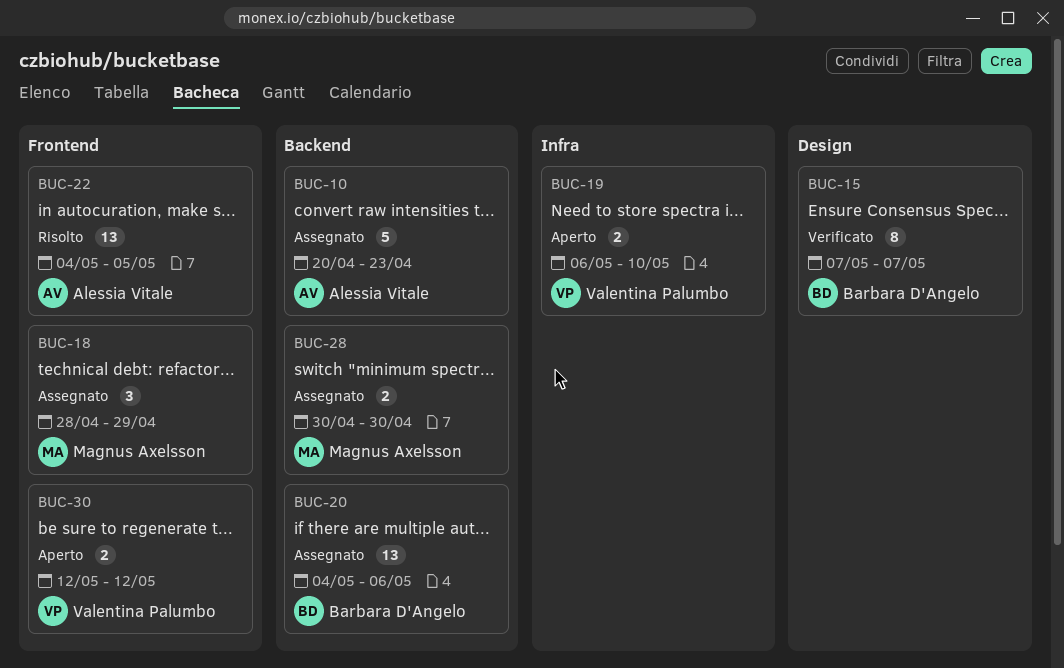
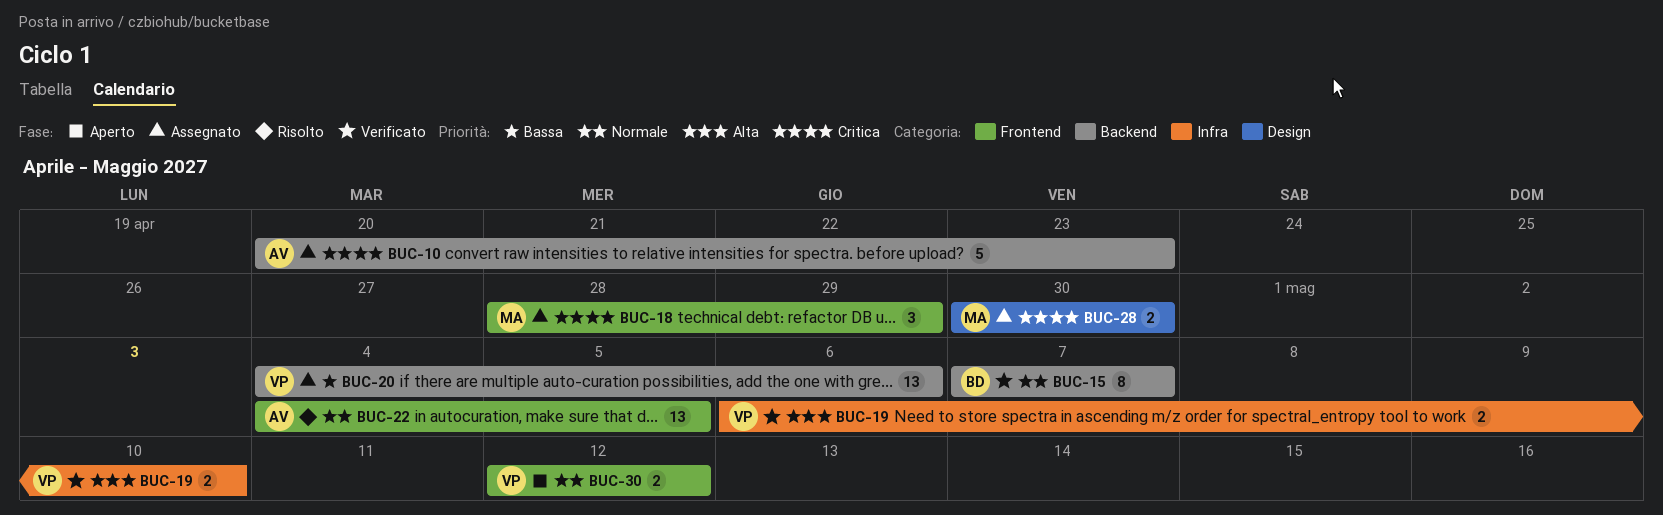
BUC-15, label: Design -> Backend
BUC-19, status: Aperto -> Verificato
BUC-20, owner: Barbara D'Angelo -> Valentina Palumbo
BUC-28, label: Backend -> Design

